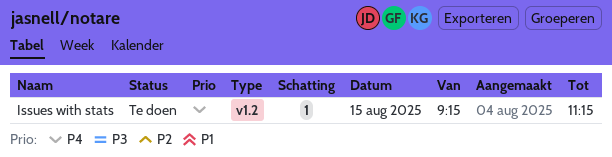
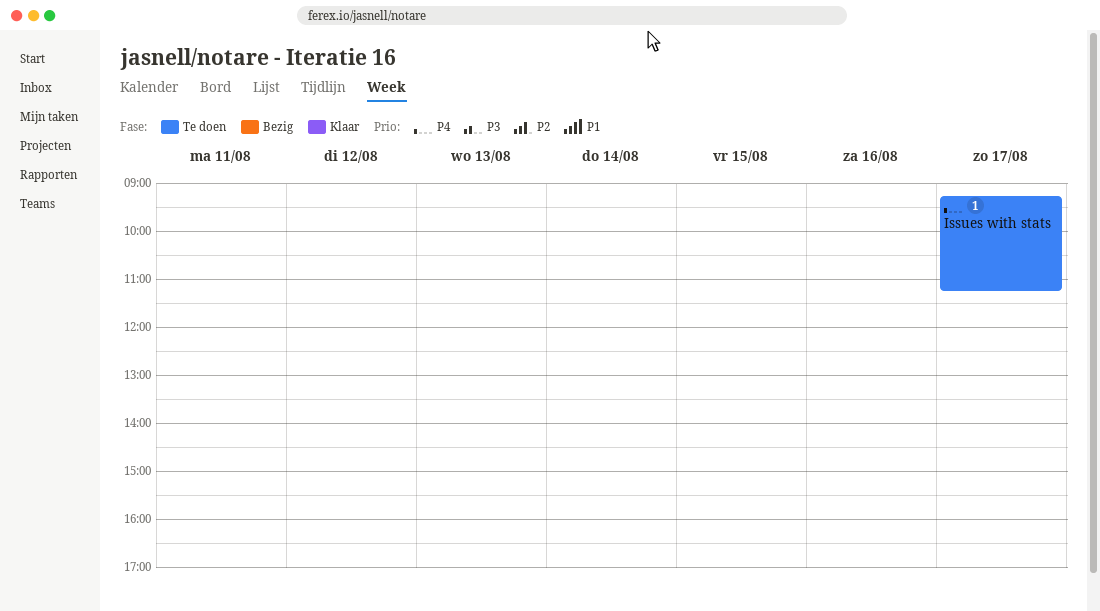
Issues with stats, day: Aug 15 -> Aug 17

